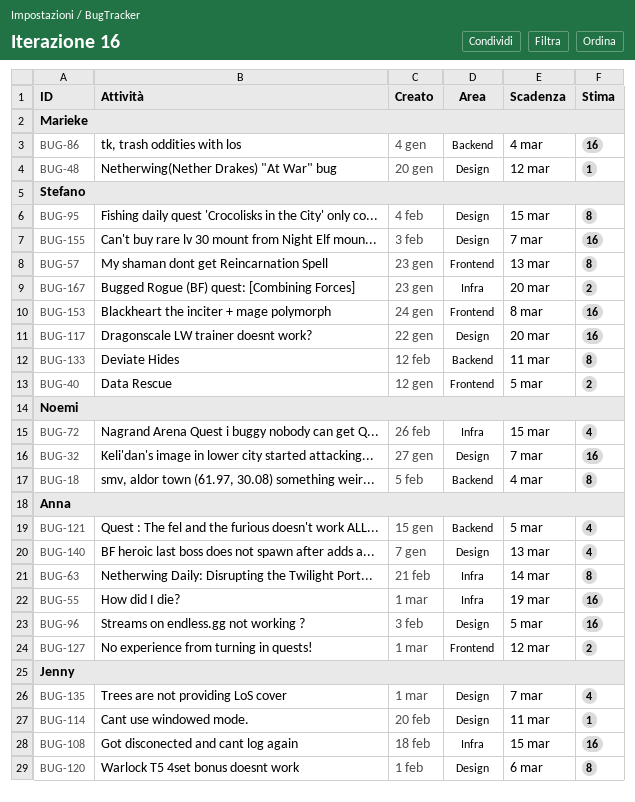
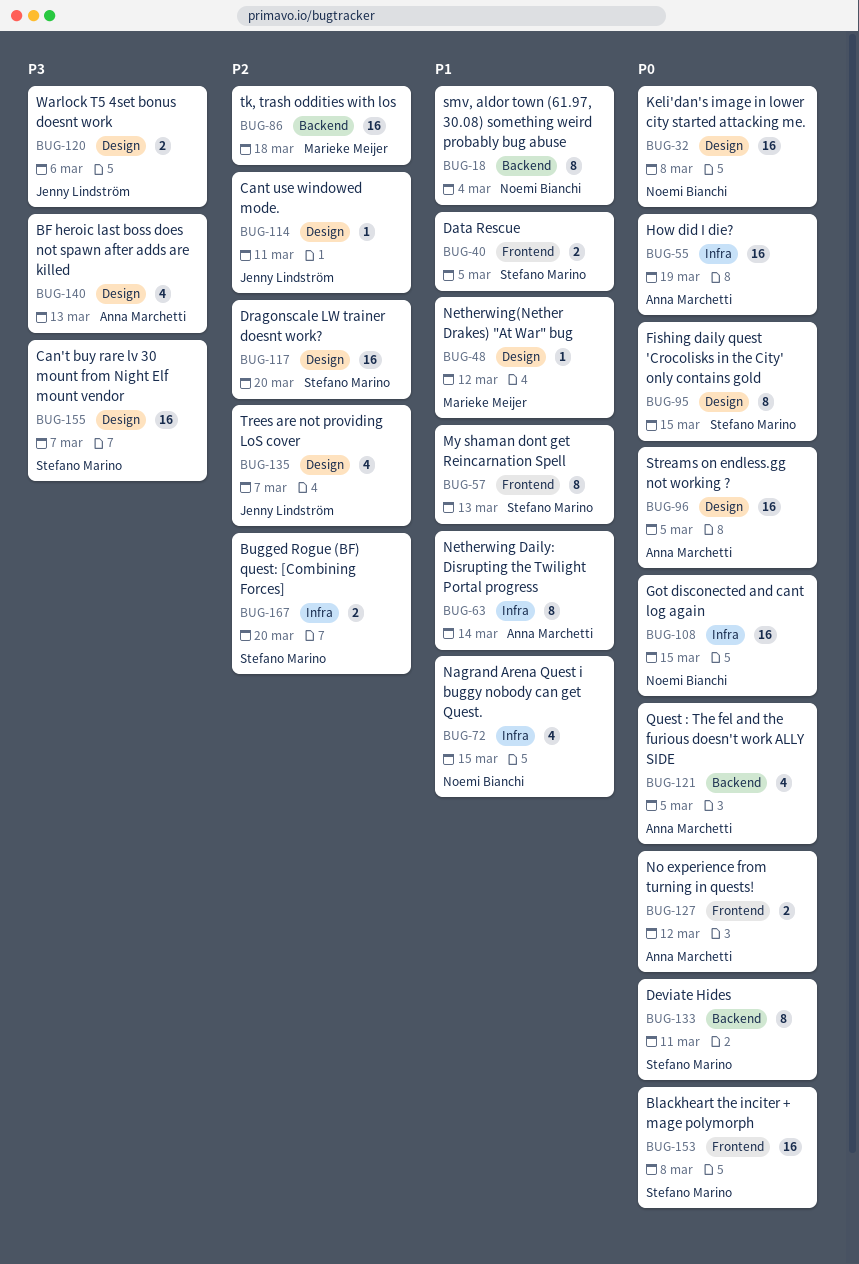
BUG-32, due: Mar 7 -> Mar 8
BUG-86, due: Mar 4 -> Mar 18
BUG-108, owner: Jenny Lindström -> Noemi Bianchi
BUG-120, estimate: 8 -> 2

